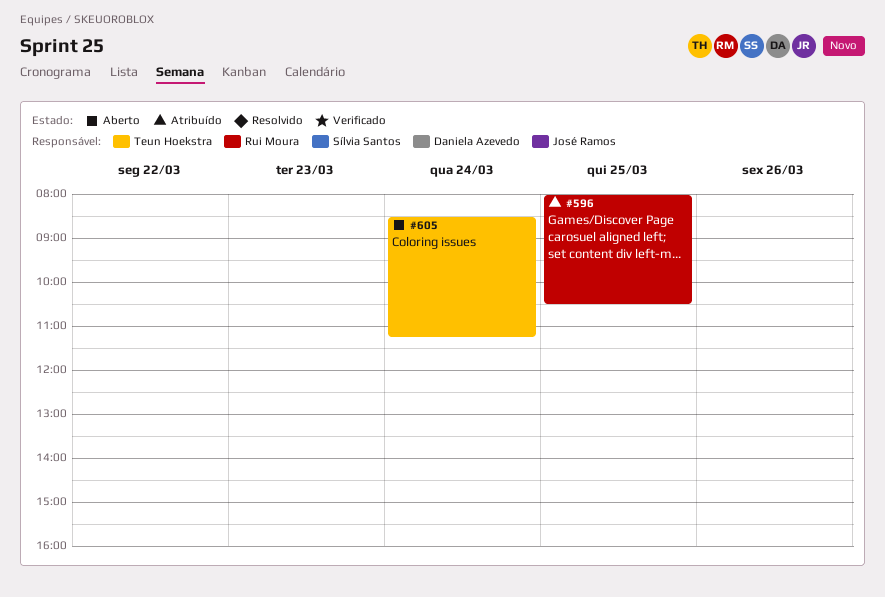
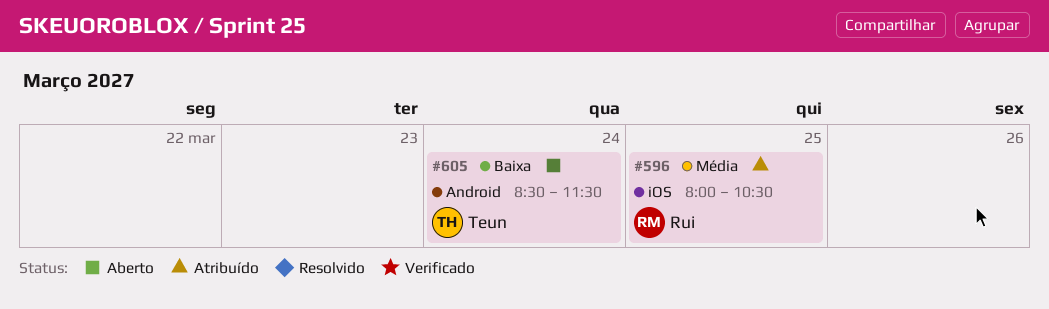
#605, ends: 11:15 -> 11:30

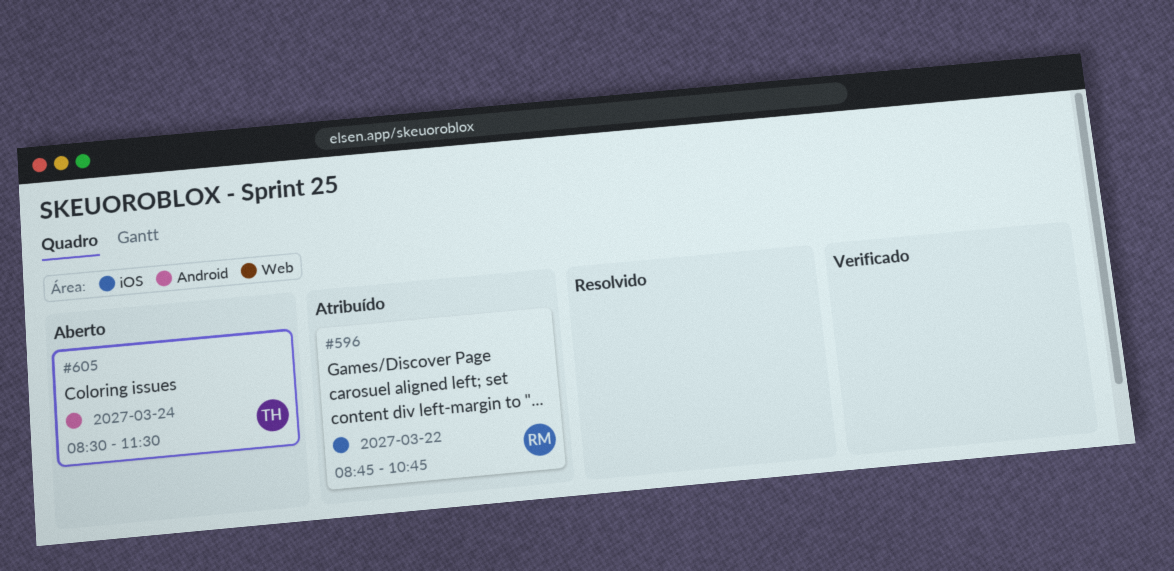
#596, day: Mar 25 -> Mar 22
#596, begins: 08:00 -> 08:45
#596, ends: 10:30 -> 10:45

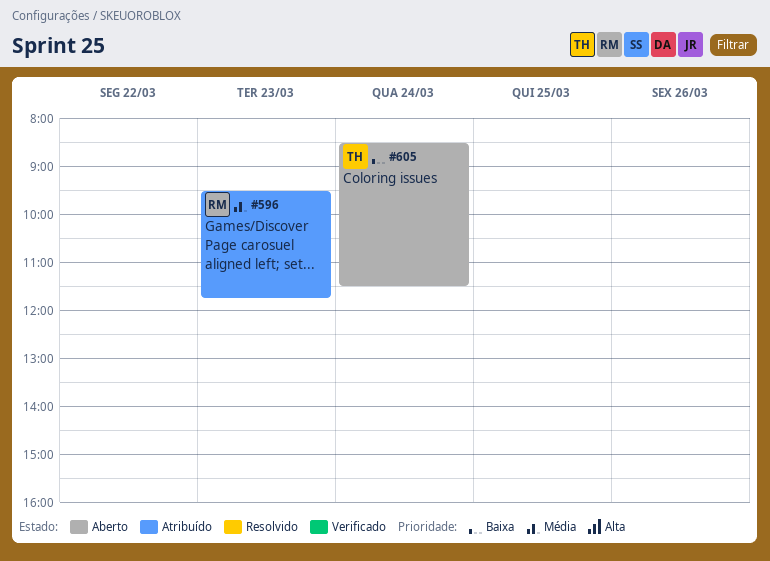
#596, day: Mar 22 -> Mar 23
#596, begins: 08:45 -> 09:30
#596, ends: 10:45 -> 11:45

